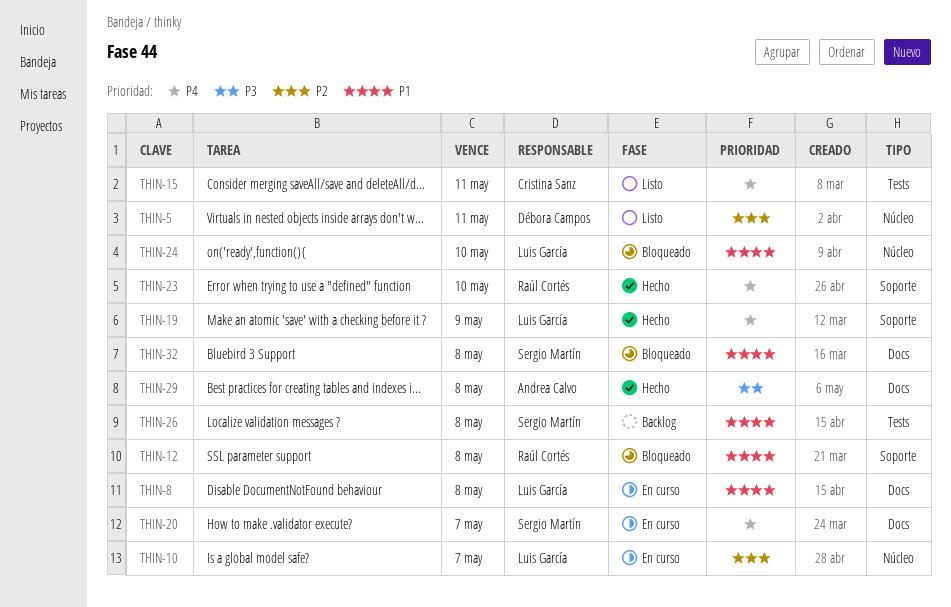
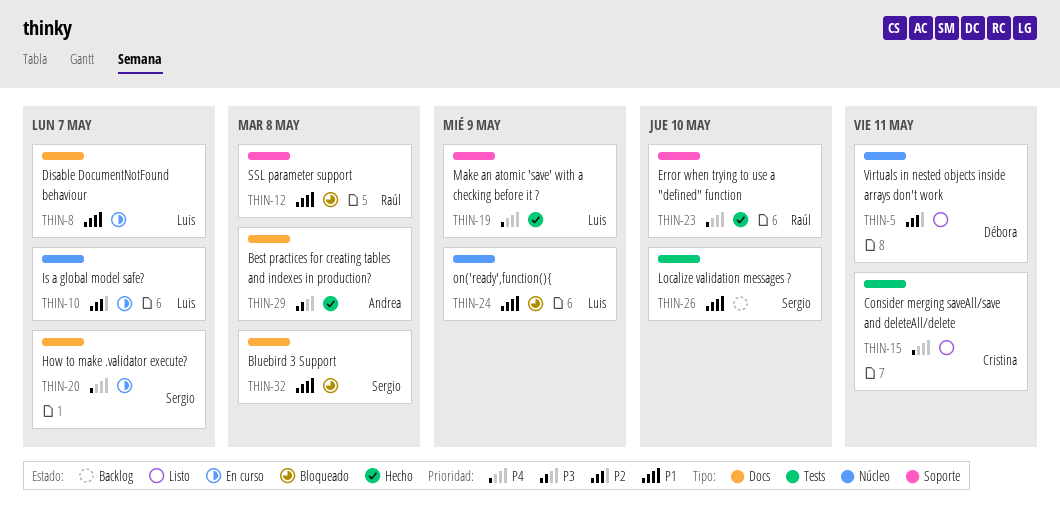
THIN-8, due: May 8 -> May 7
THIN-24, due: May 10 -> May 9
THIN-26, due: May 8 -> May 10

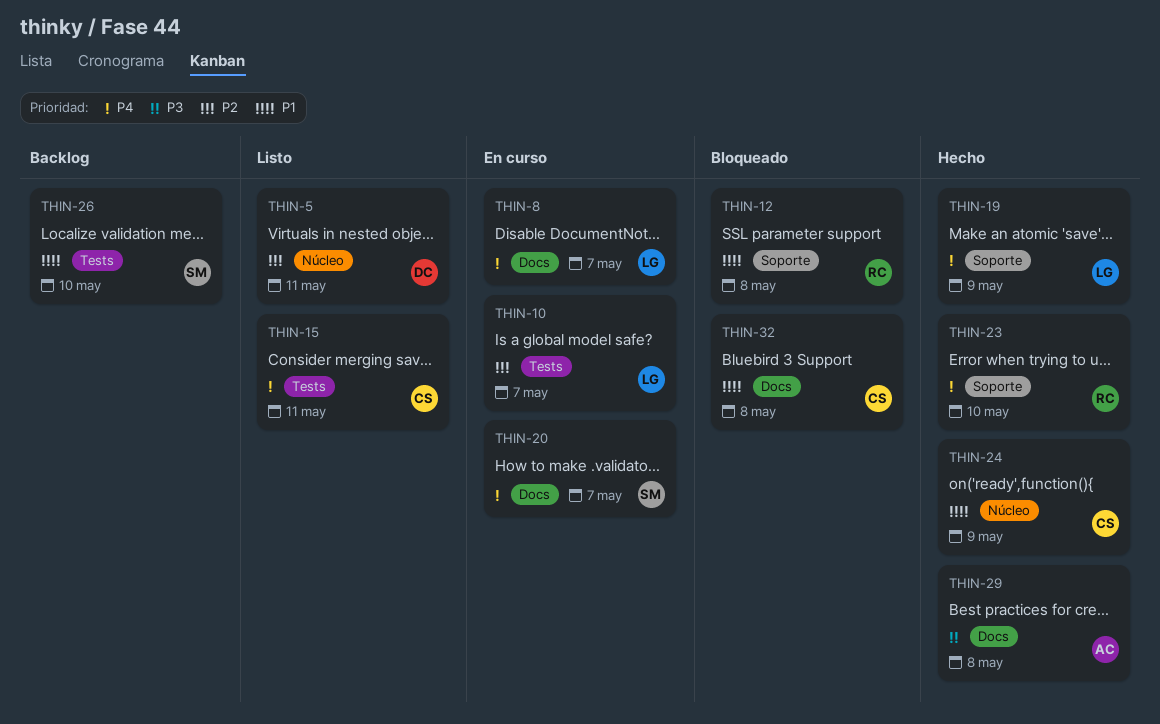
THIN-8, priority: P1 -> P4
THIN-10, label: Núcleo -> Tests
THIN-24, status: Bloqueado -> Hecho
THIN-24, owner: Luis -> Cristina
THIN-32, owner: Sergio -> Cristina

